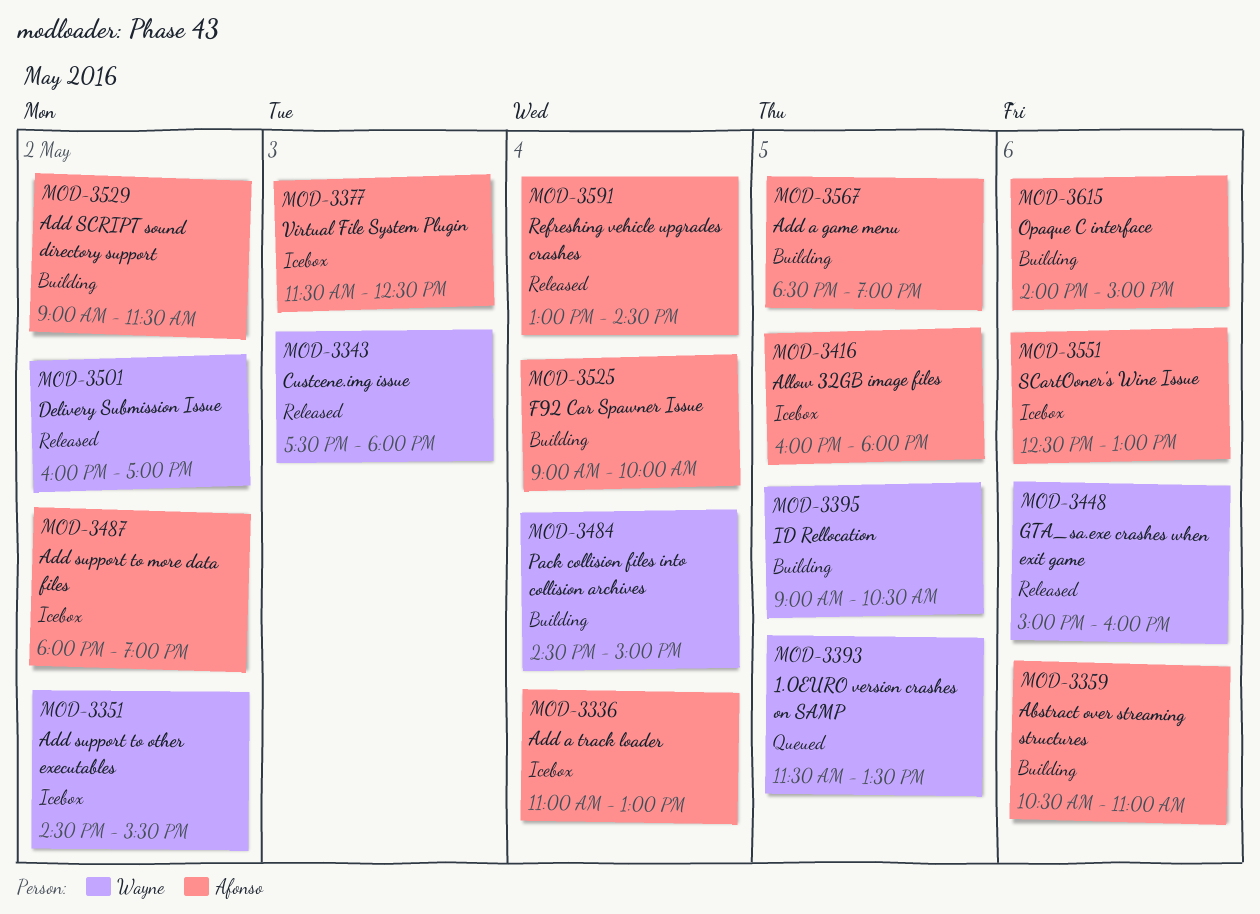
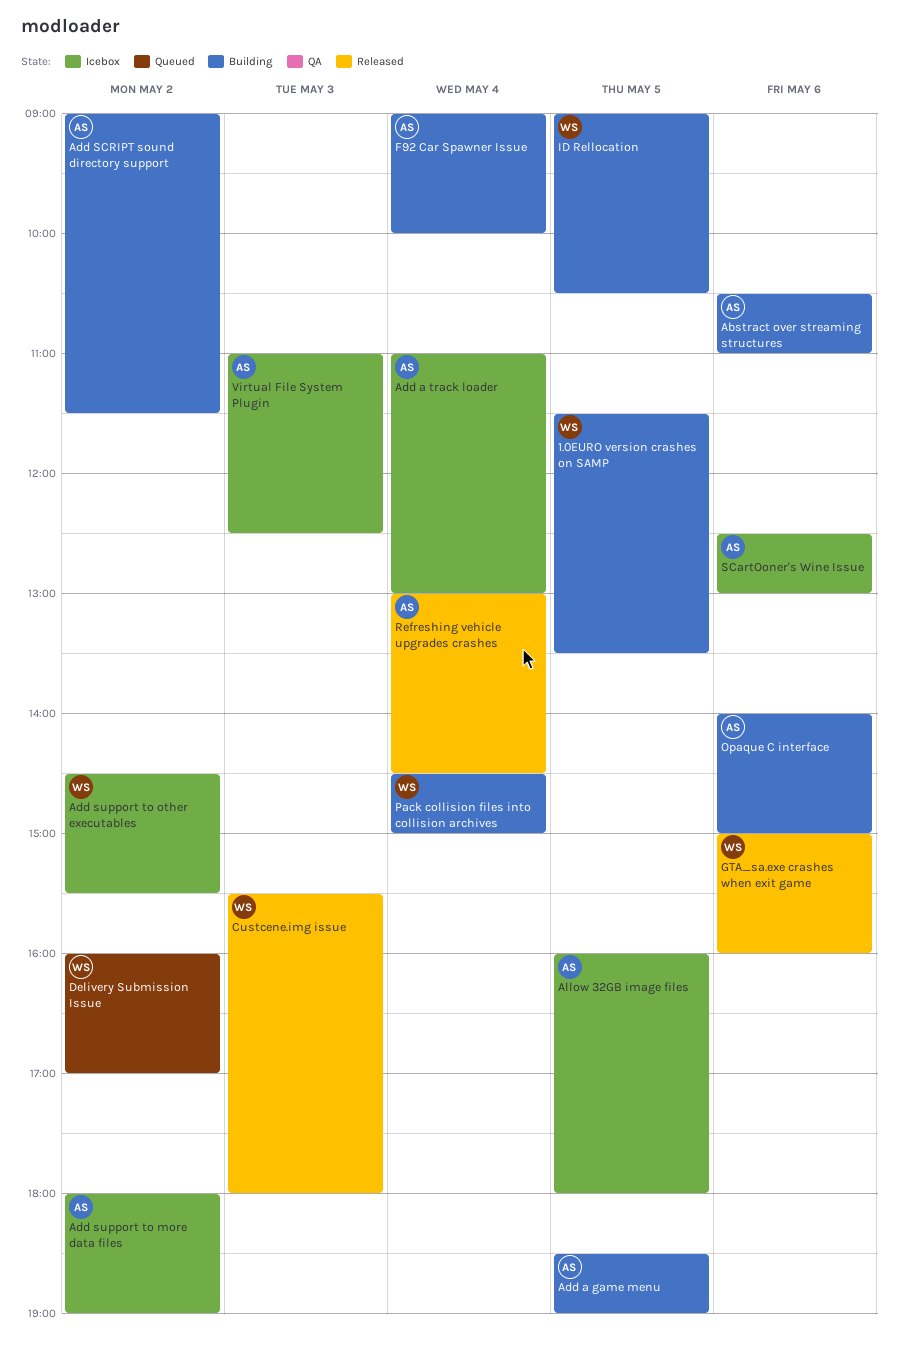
1.0EURO version crashes on SAMP, status: Queued -> Building
Custcene.img issue, begins: 17:30 -> 15:30
Delivery Submission Issue, status: Released -> Queued
Virtual File System Plugin, begins: 11:30 -> 11:00

